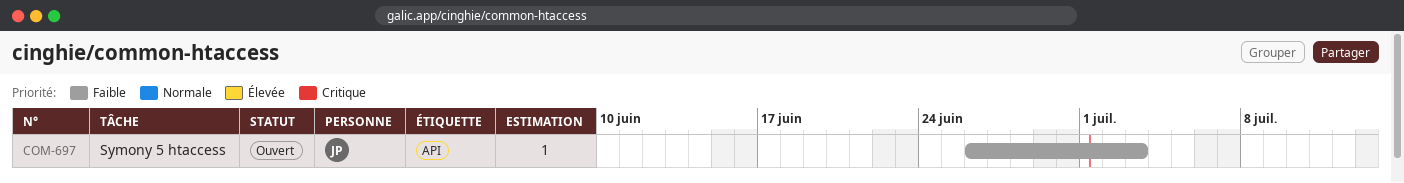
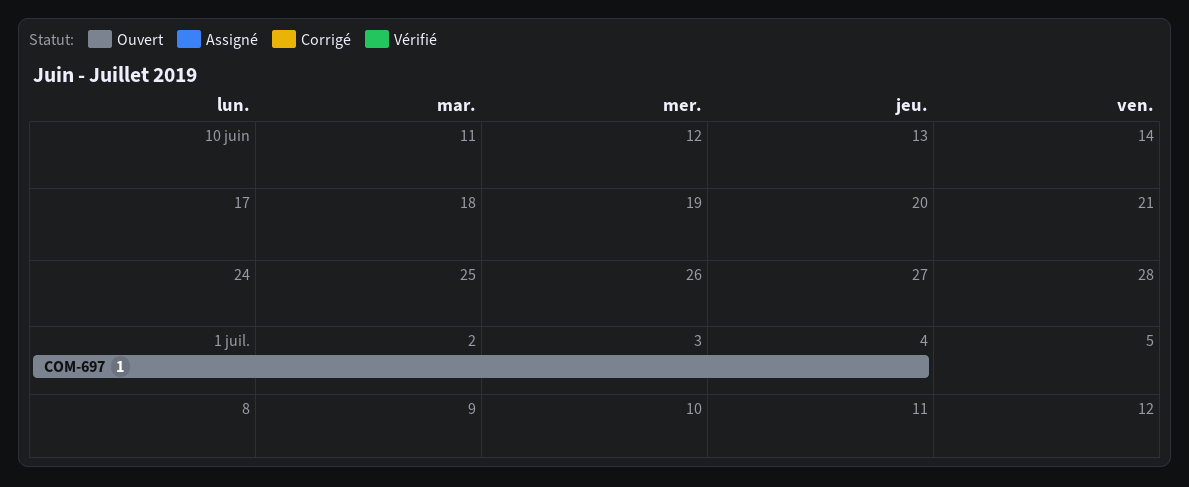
COM-697, start: Jun 26 -> Jul 1
COM-697, due: Jul 3 -> Jul 4

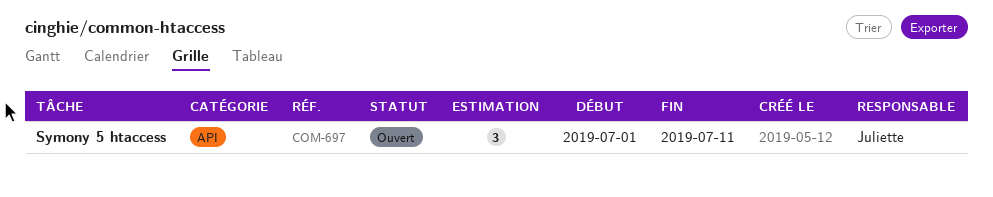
COM-697, estimate: 1 -> 3
COM-697, due: Jul 4 -> Jul 11

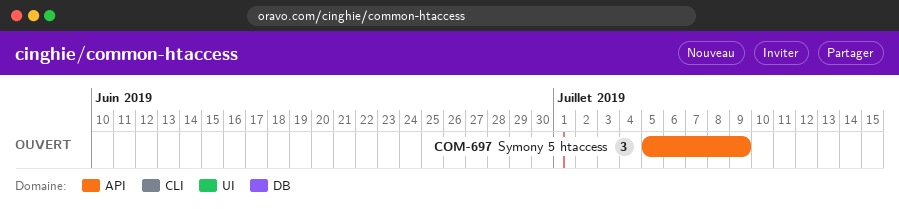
COM-697, start: Jul 1 -> Jul 5
COM-697, due: Jul 11 -> Jul 9

